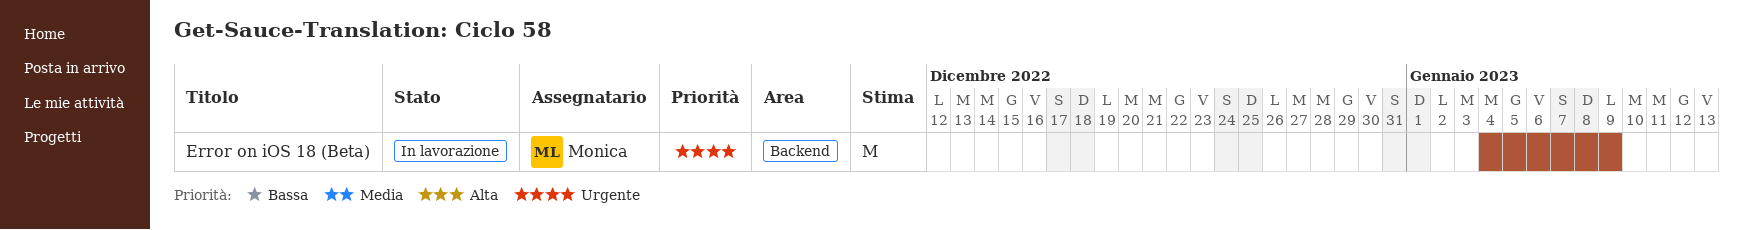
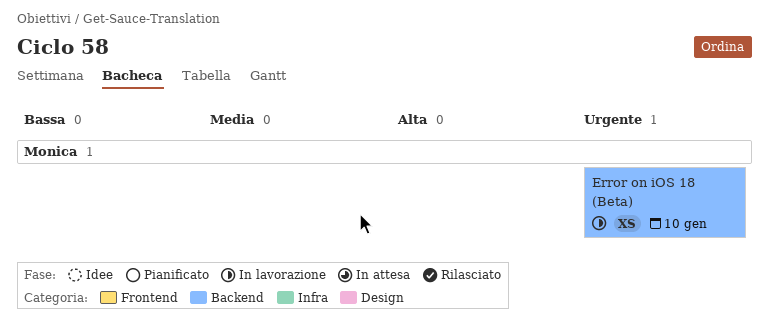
Error on iOS 18 (Beta), estimate: M -> XS
Error on iOS 18 (Beta), due: Jan 9 -> Jan 10

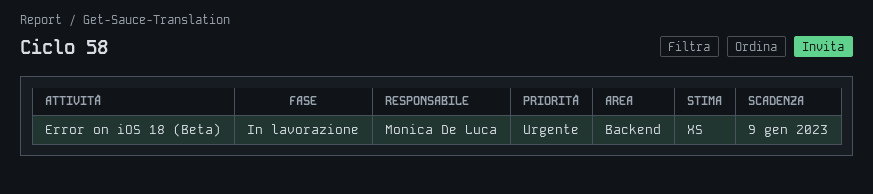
Error on iOS 18 (Beta), due: Jan 10 -> Jan 9

